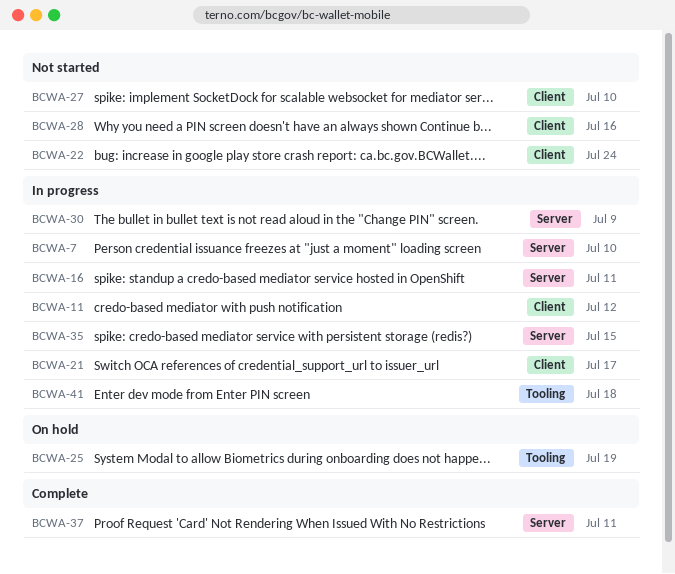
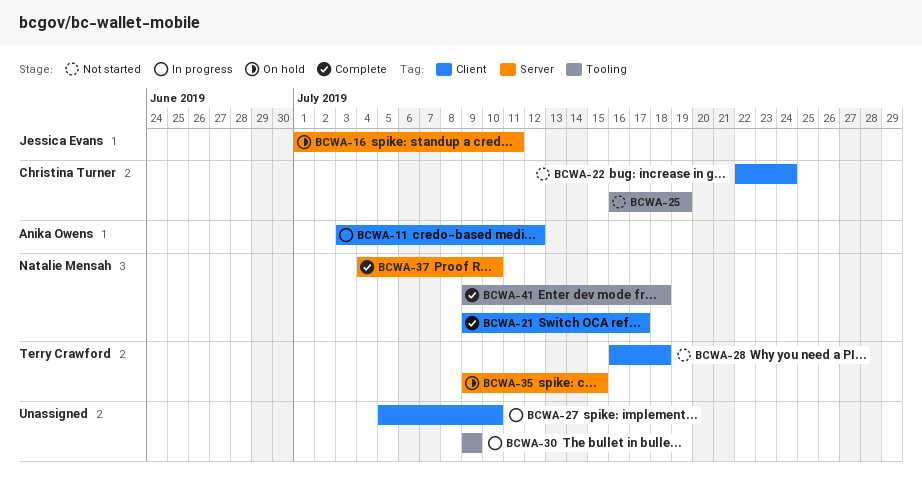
BCWA-7: present -> none
BCWA-16, status: In progress -> On hold
BCWA-21, status: In progress -> Complete
BCWA-25, status: On hold -> Not started
BCWA-27, status: Not started -> In progress
BCWA-28, due: Jul 16 -> Jul 18
BCWA-30, label: Server -> Tooling
BCWA-35, status: In progress -> On hold
BCWA-37, due: Jul 11 -> Jul 10
BCWA-41, status: In progress -> Complete

